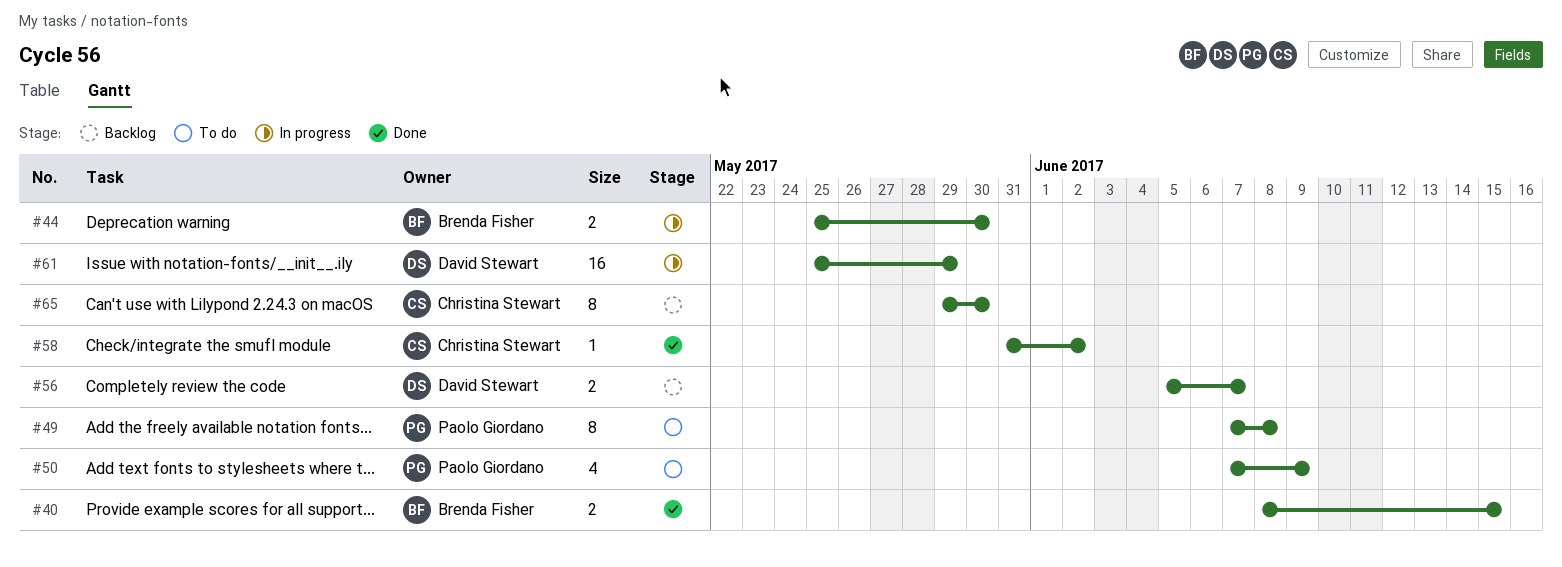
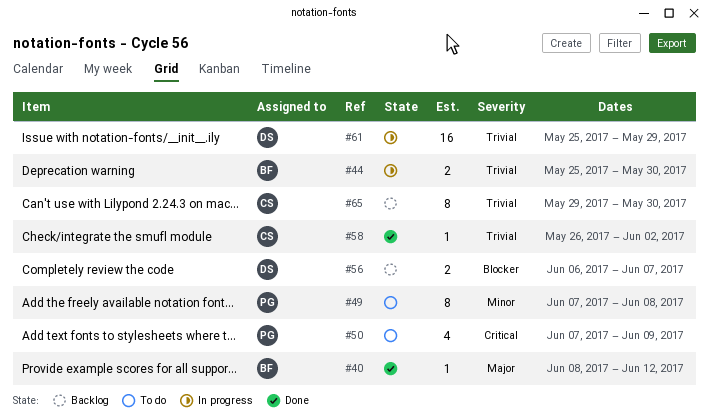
#40, estimate: 2 -> 1
#40, due: Jun 15 -> Jun 12
#56, start: Jun 5 -> Jun 6
#58, start: May 31 -> May 26

